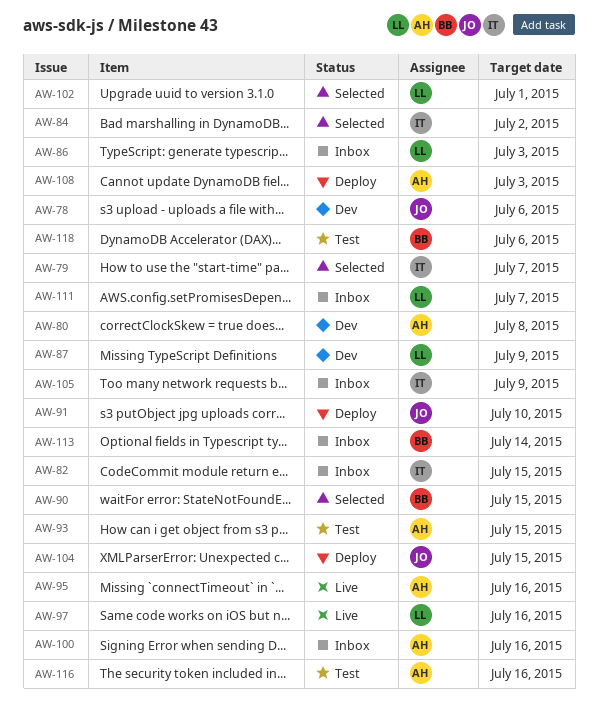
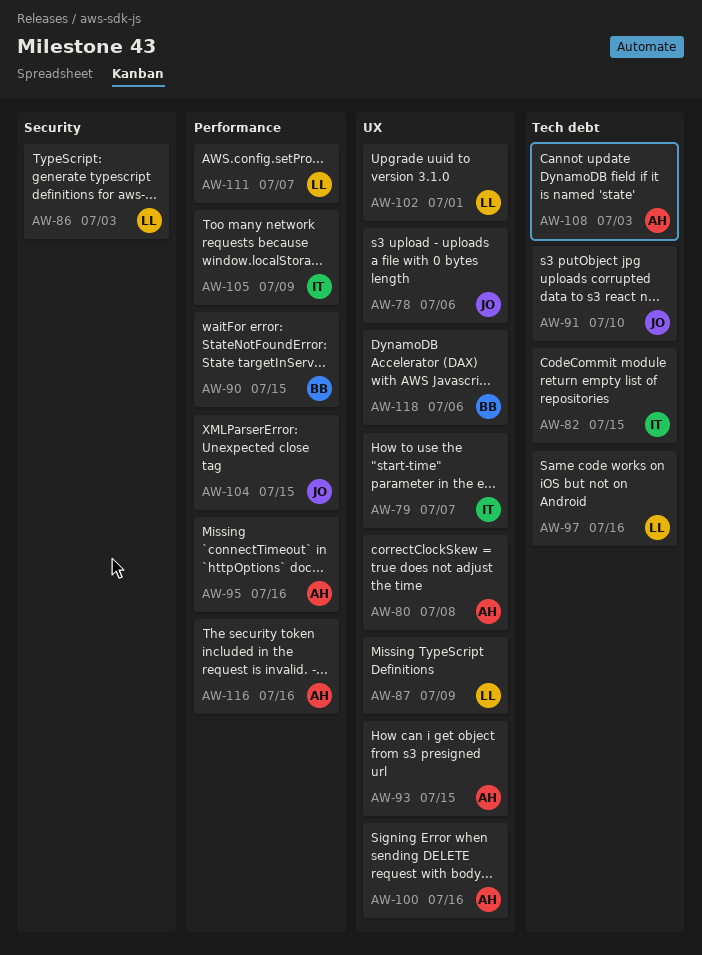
AW-84: present -> none
AW-113: present -> none

